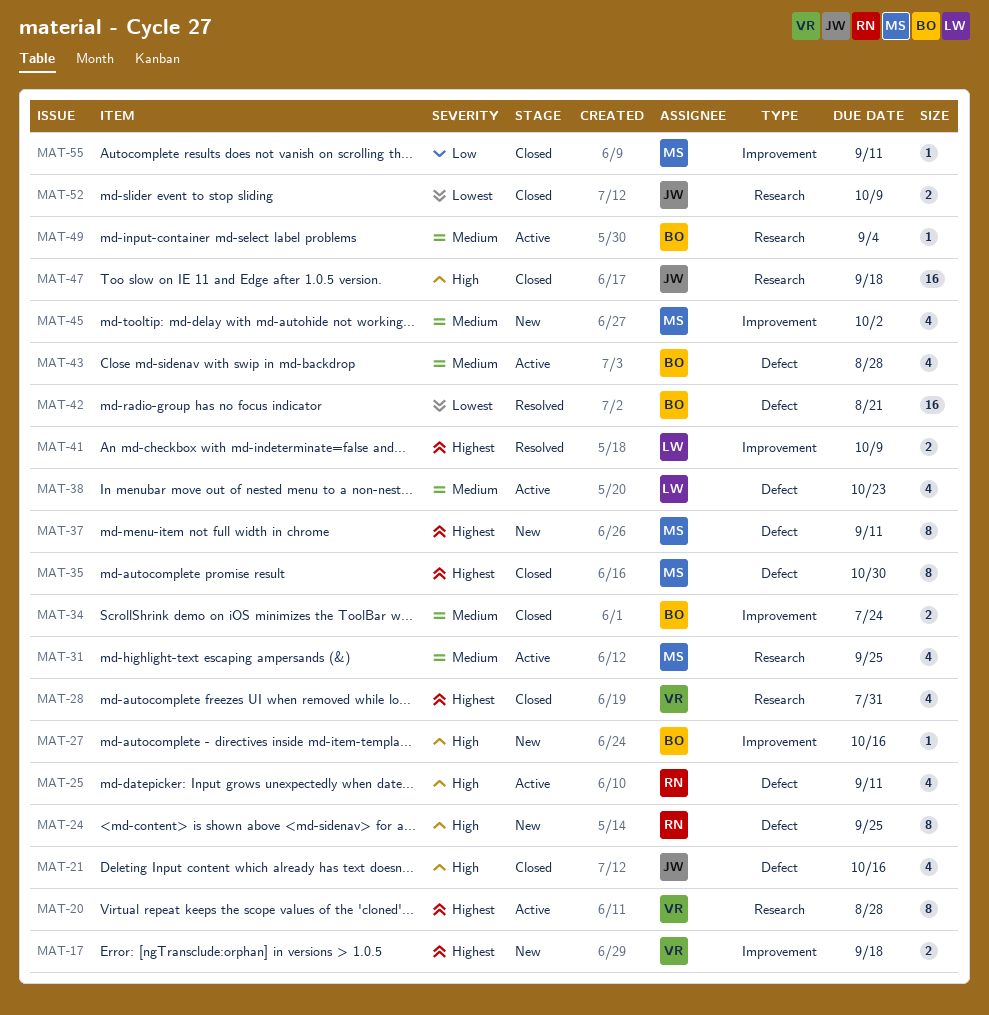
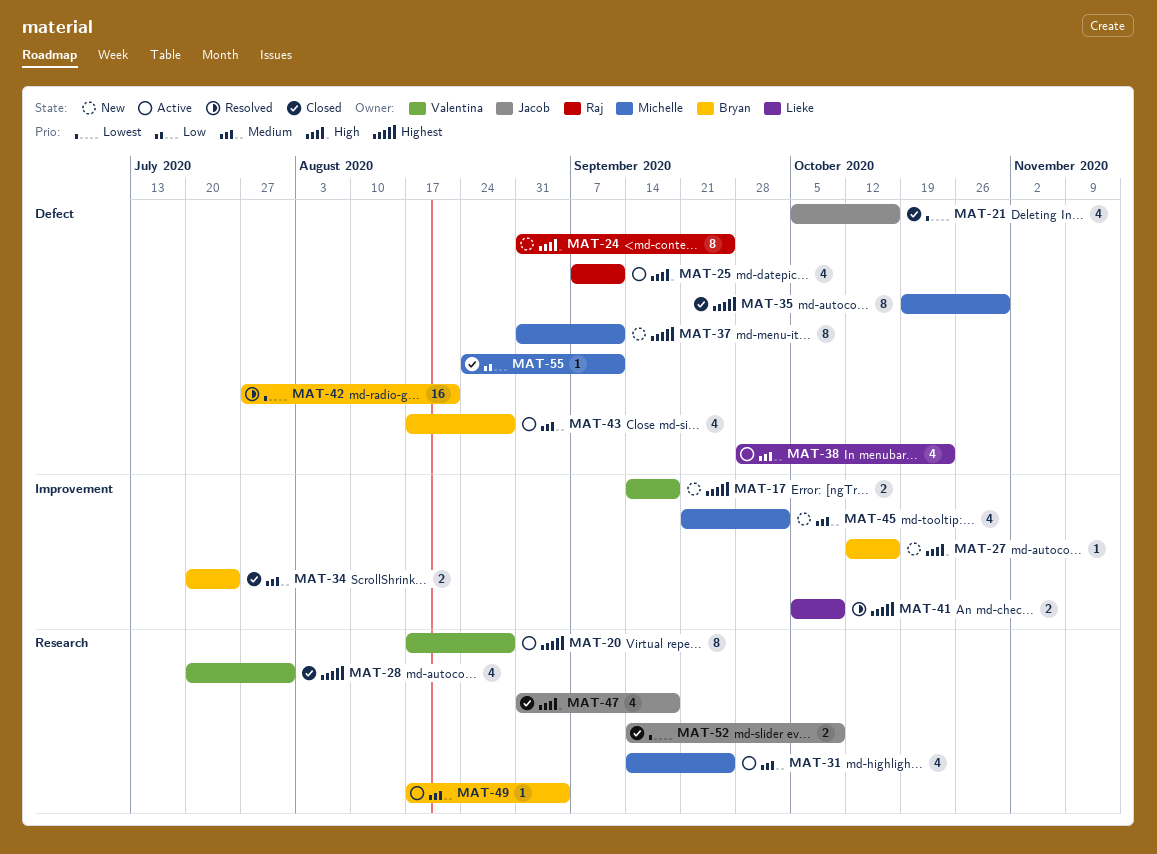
MAT-21, priority: High -> Lowest
MAT-47, estimate: 16 -> 4
MAT-55, label: Improvement -> Defect

